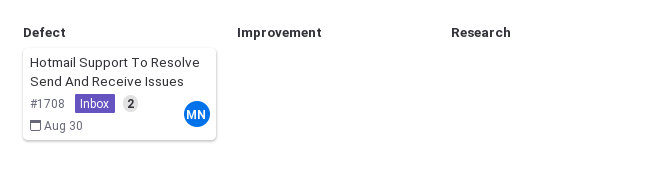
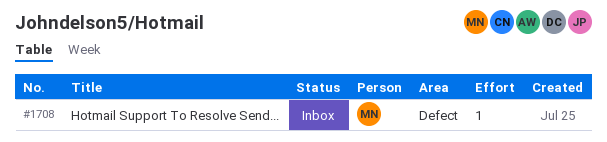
#1708, estimate: 2 -> 1

